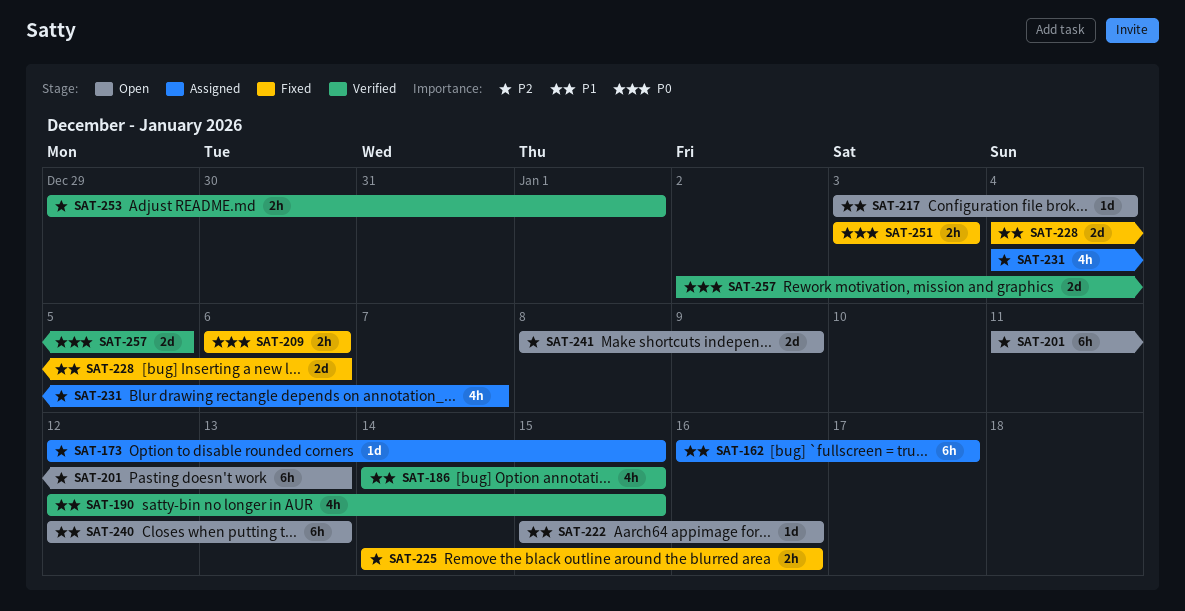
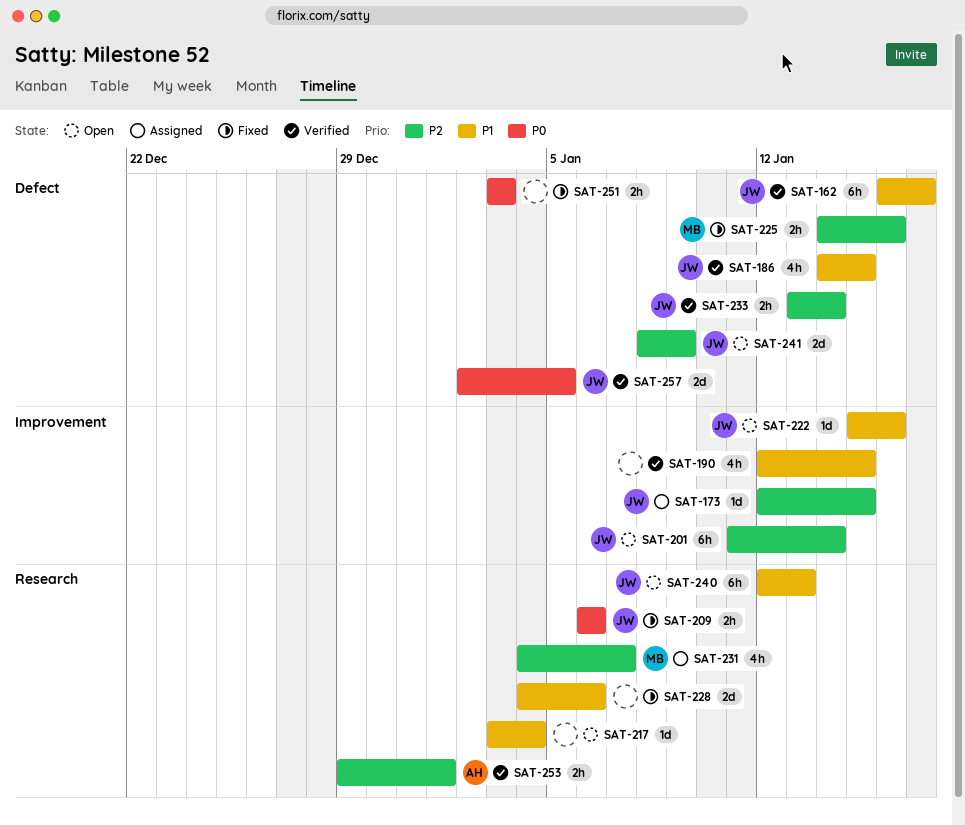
SAT-162, status: Assigned -> Verified
SAT-201, due: Jan 13 -> Jan 14
SAT-233: none -> present

